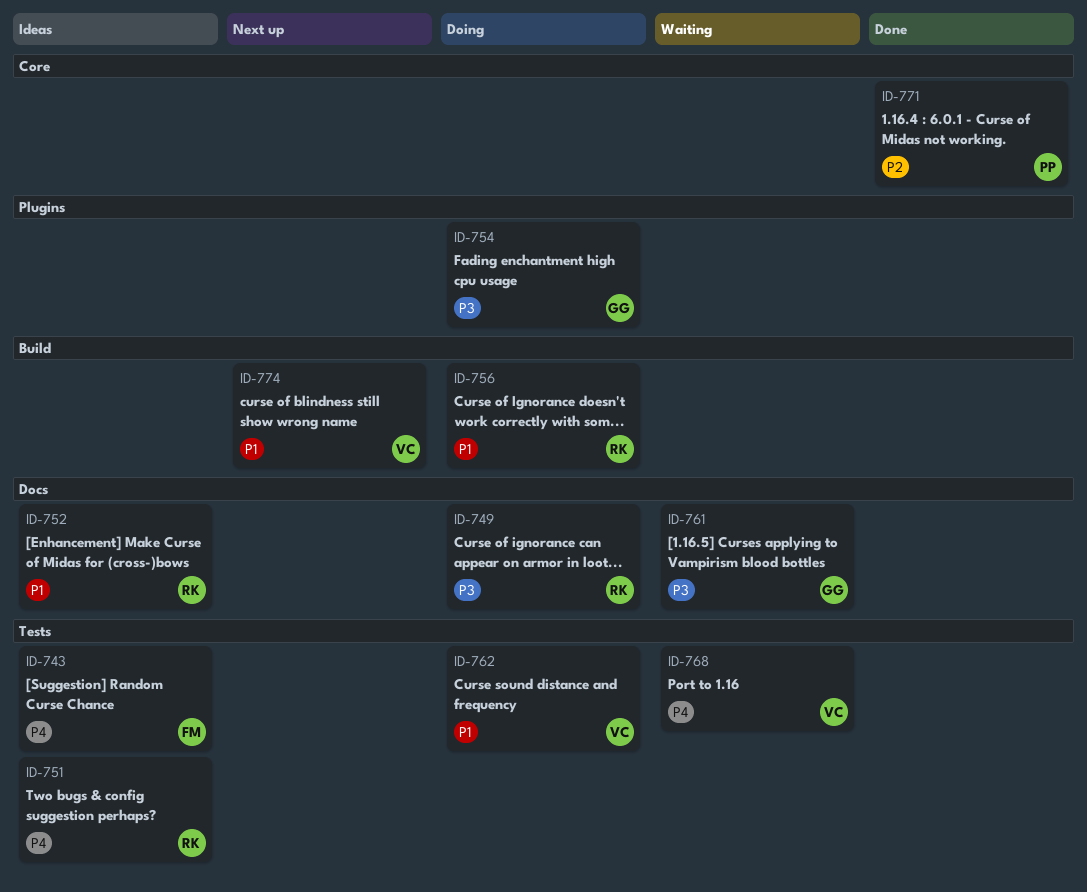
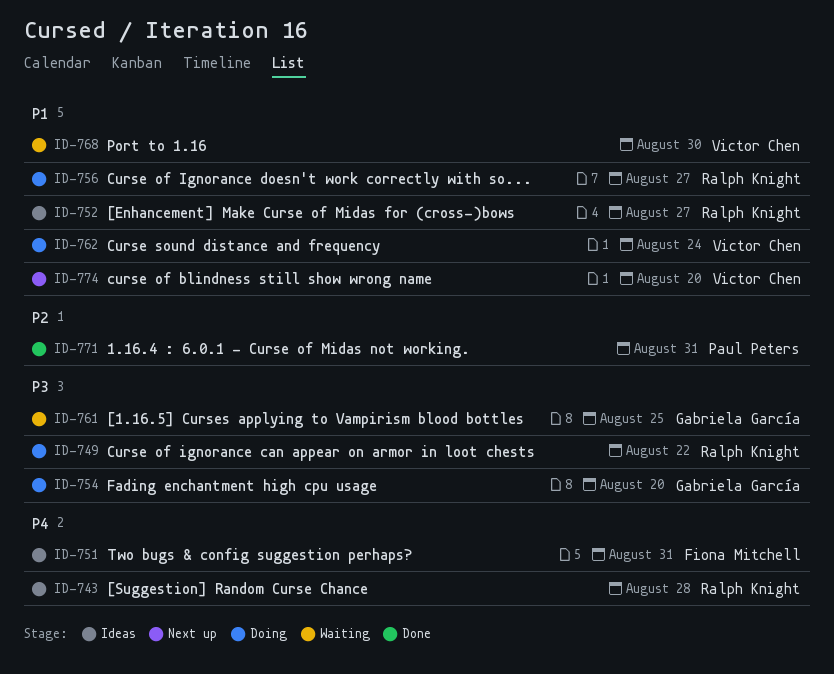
ID-743, owner: Fiona Mitchell -> Ralph Knight
ID-751, owner: Ralph Knight -> Fiona Mitchell
ID-768, priority: P4 -> P1

